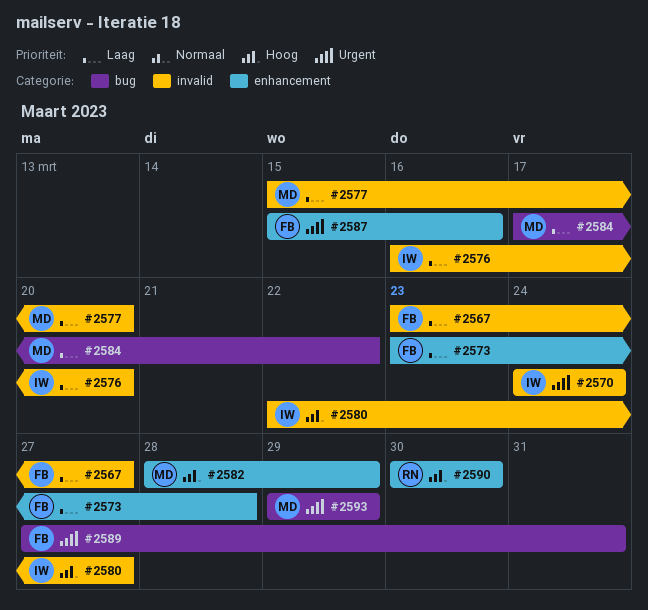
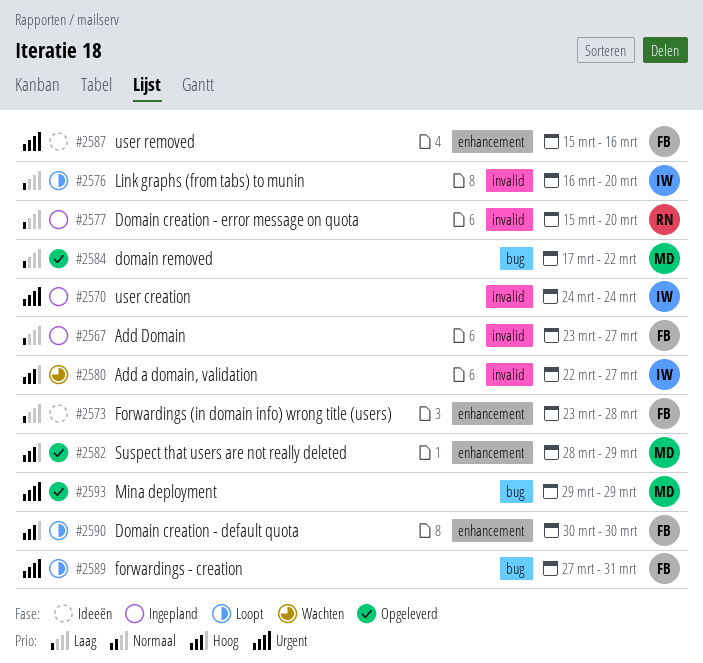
#2577, owner: MD -> RN
#2590, owner: RN -> FB

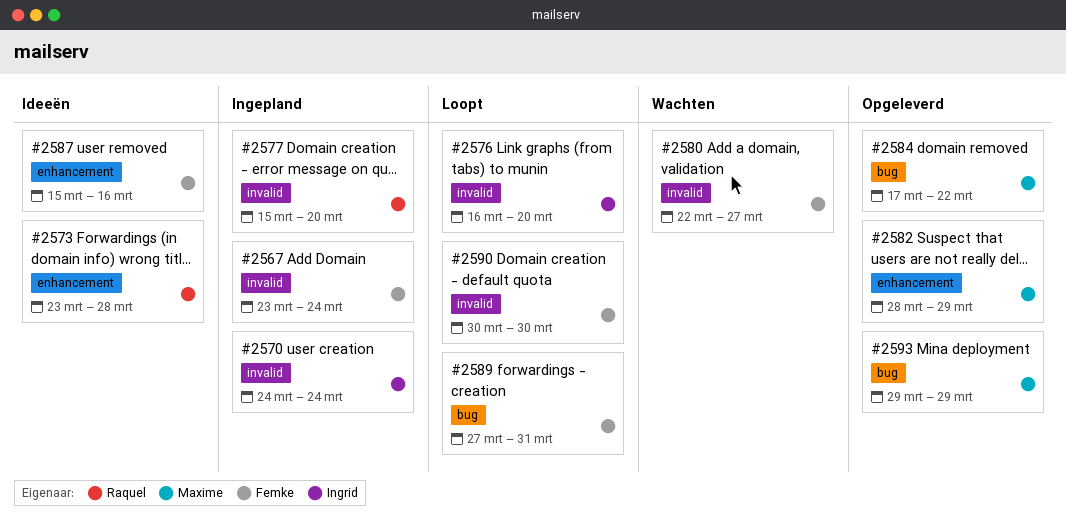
#2567, due: Mar 27 -> Mar 24
#2573, owner: Femke -> Raquel
#2580, owner: Ingrid -> Femke
#2590, label: enhancement -> invalid

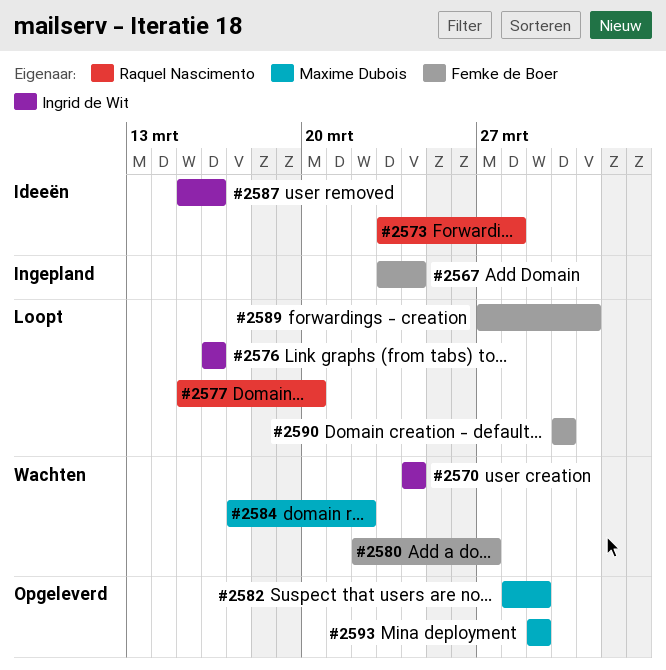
#2570, status: Ingepland -> Wachten
#2576, due: Mar 20 -> Mar 16
#2577, status: Ingepland -> Loopt
#2584, status: Opgeleverd -> Wachten
#2587, owner: Femke de Boer -> Ingrid de Wit

